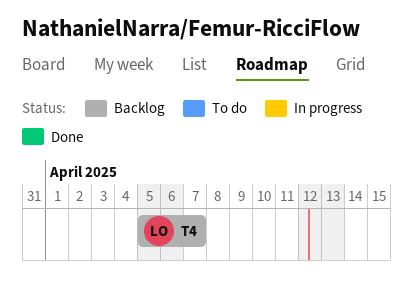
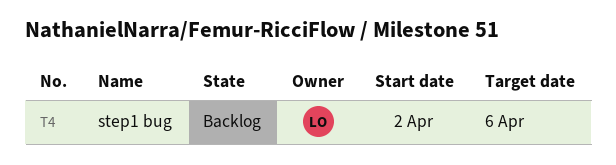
T4, start: Apr 5 -> Apr 2
T4, due: Apr 7 -> Apr 6

